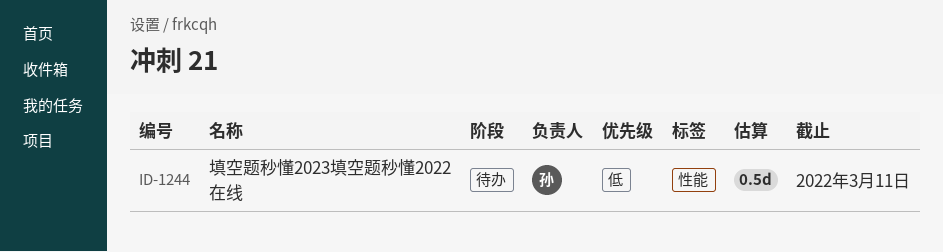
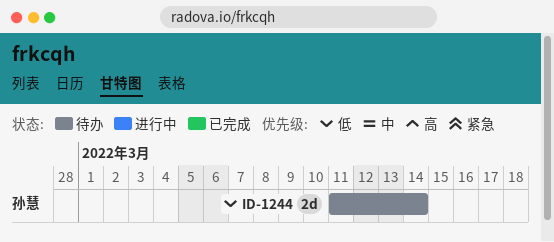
ID-1244, estimate: 0.5d -> 2d
ID-1244, due: Mar 11 -> Mar 14

